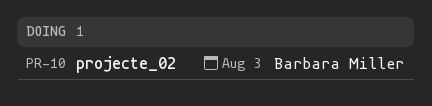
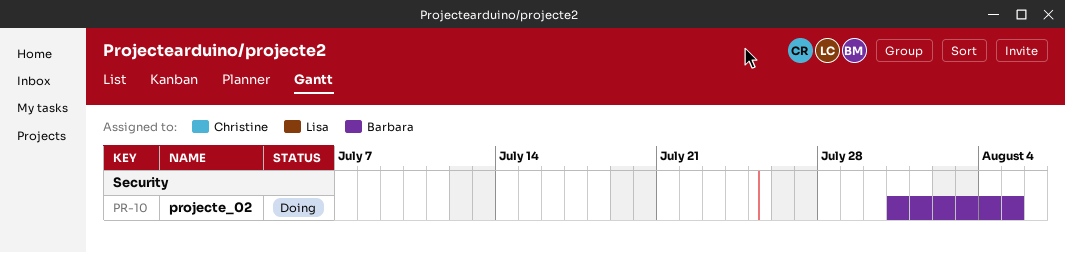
PR-10, due: Aug 3 -> Aug 5

